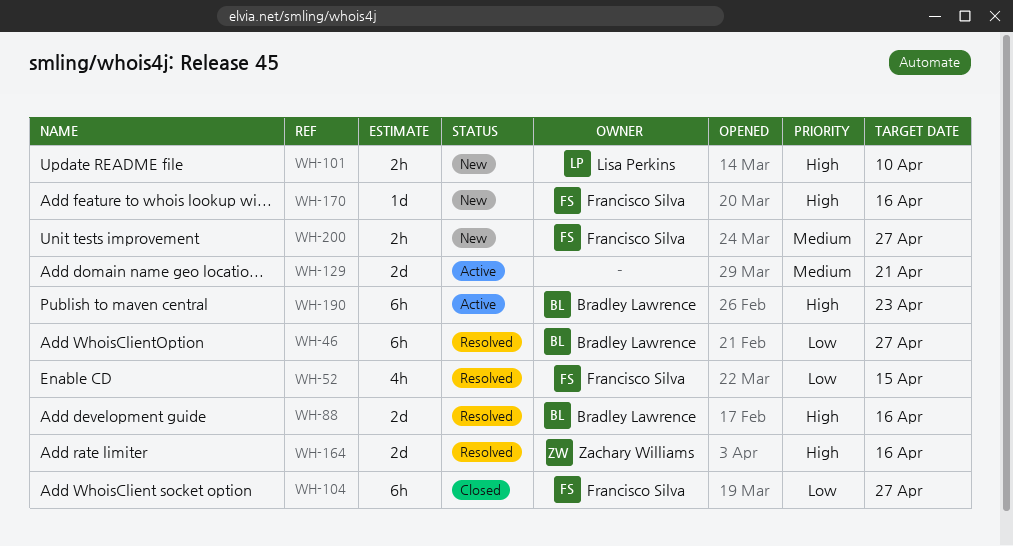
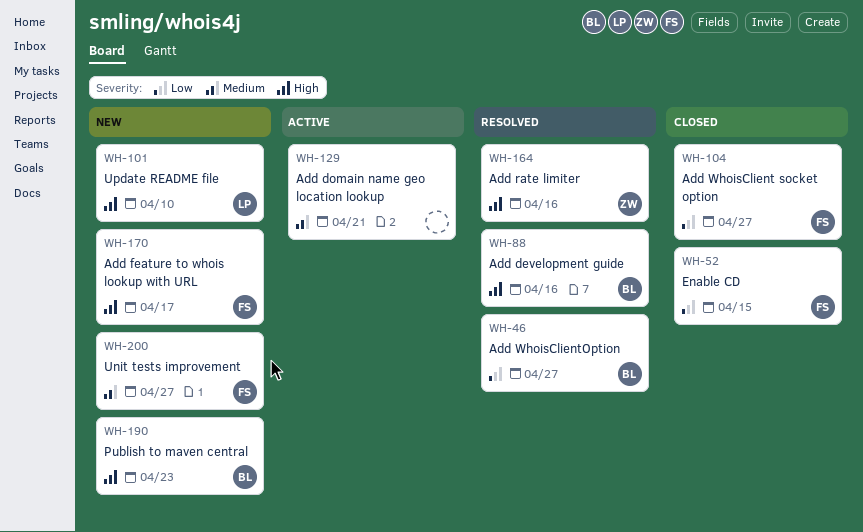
WH-52, status: Resolved -> Closed
WH-170, due: Apr 16 -> Apr 17
WH-190, status: Active -> New

